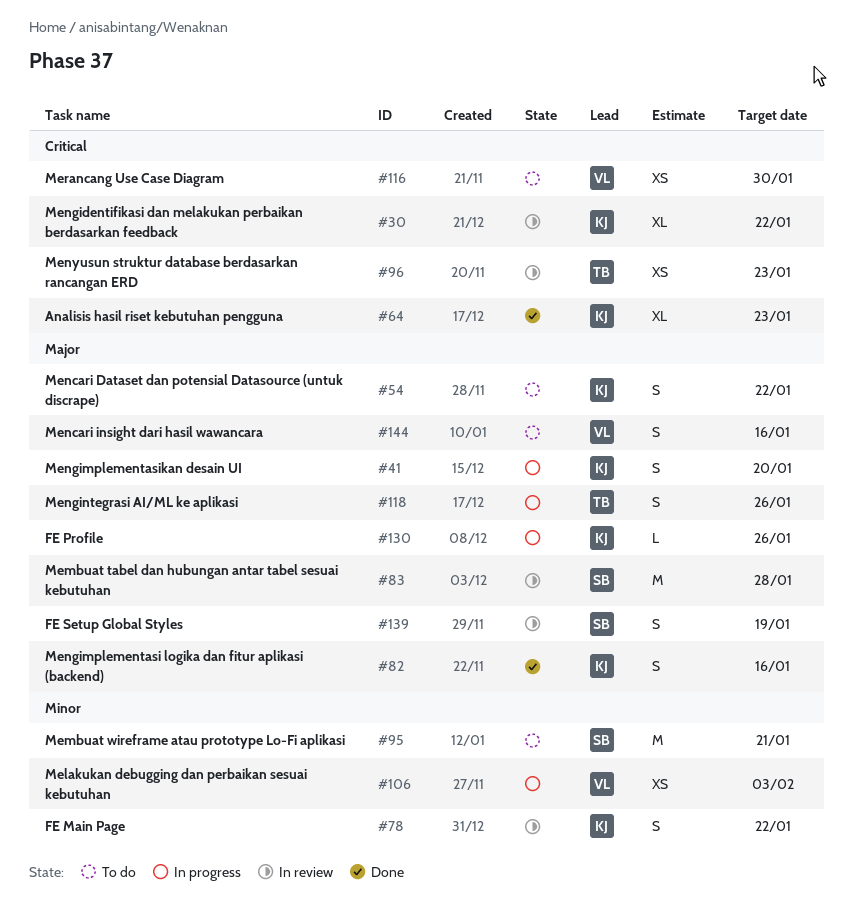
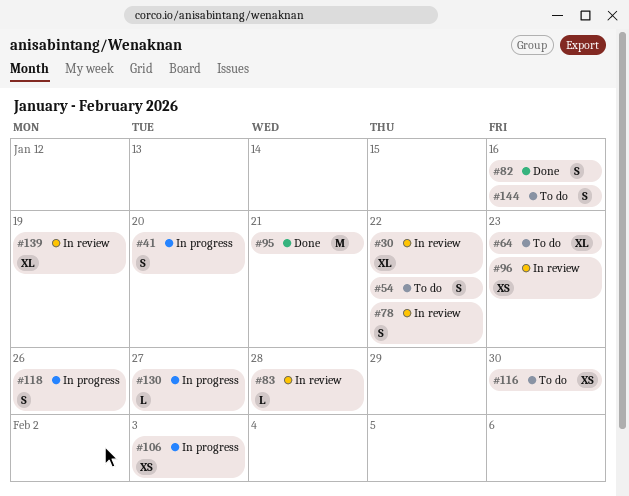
#64, status: Done -> To do
#83, estimate: M -> L
#95, status: To do -> Done
#130, due: Jan 26 -> Jan 27
#139, estimate: S -> XL

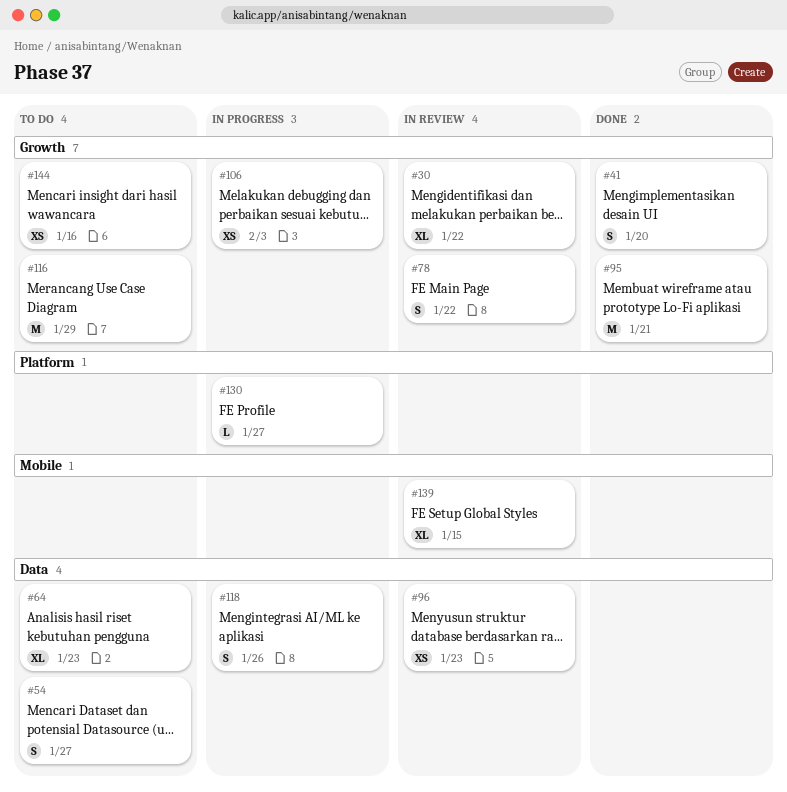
#41, status: In progress -> Done
#54, due: Jan 22 -> Jan 27
#82: present -> none
#83: present -> none
#116, estimate: XS -> M
#116, due: Jan 30 -> Jan 29
#139, due: Jan 19 -> Jan 15
#144, estimate: S -> XS

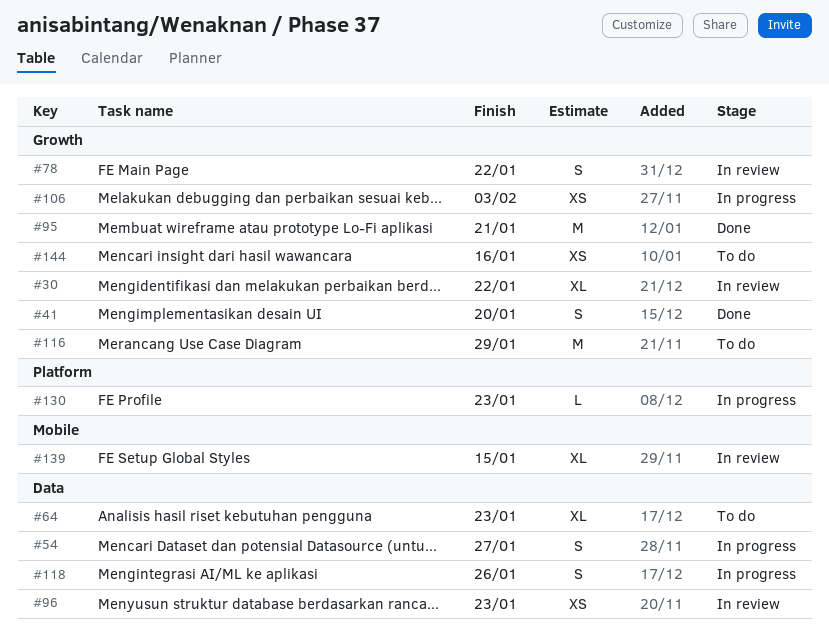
#54, status: To do -> In progress
#130, due: Jan 27 -> Jan 23

